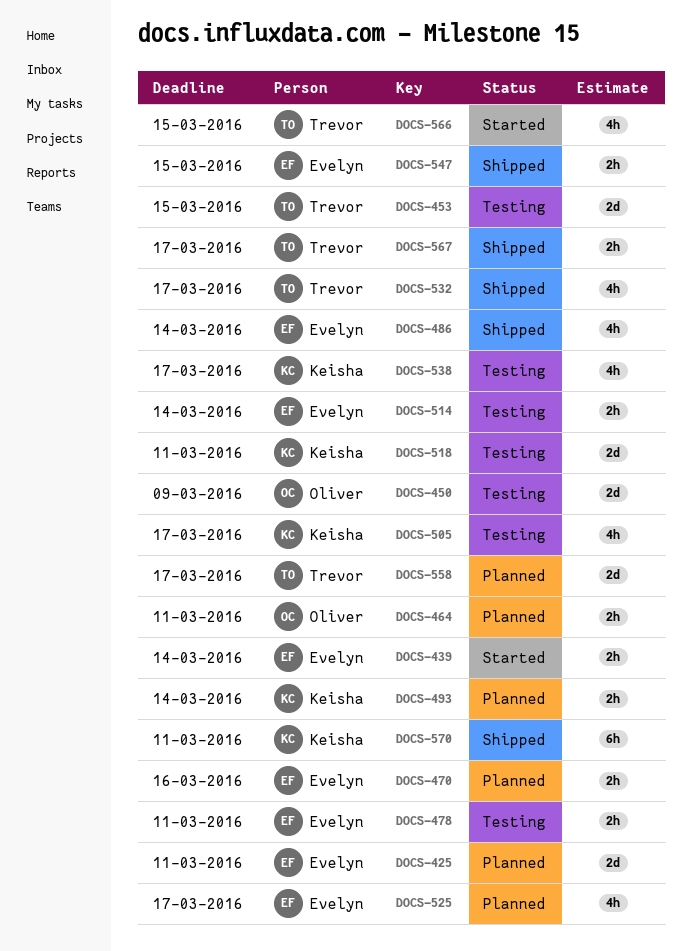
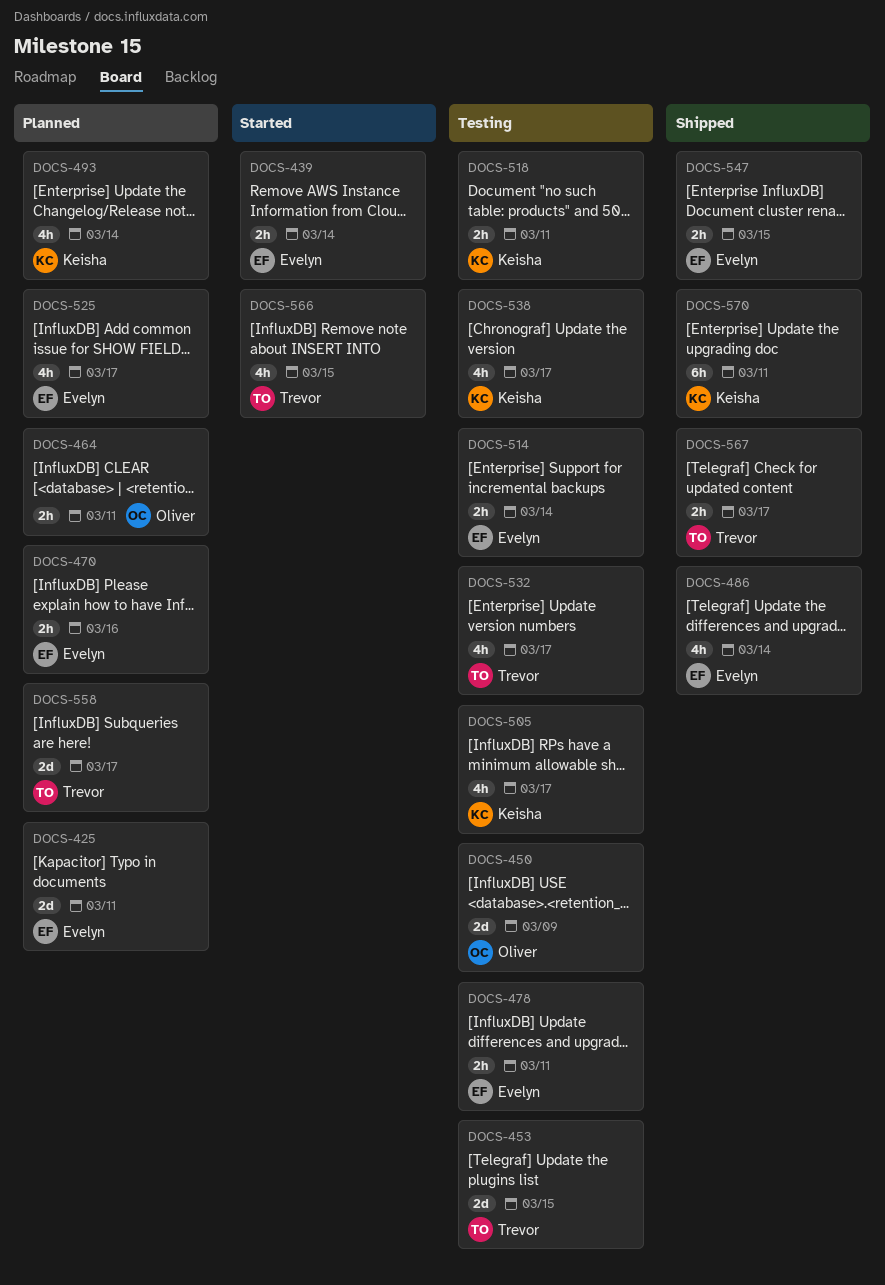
DOCS-493, estimate: 2h -> 4h
DOCS-518, estimate: 2d -> 2h
DOCS-532, status: Shipped -> Testing

